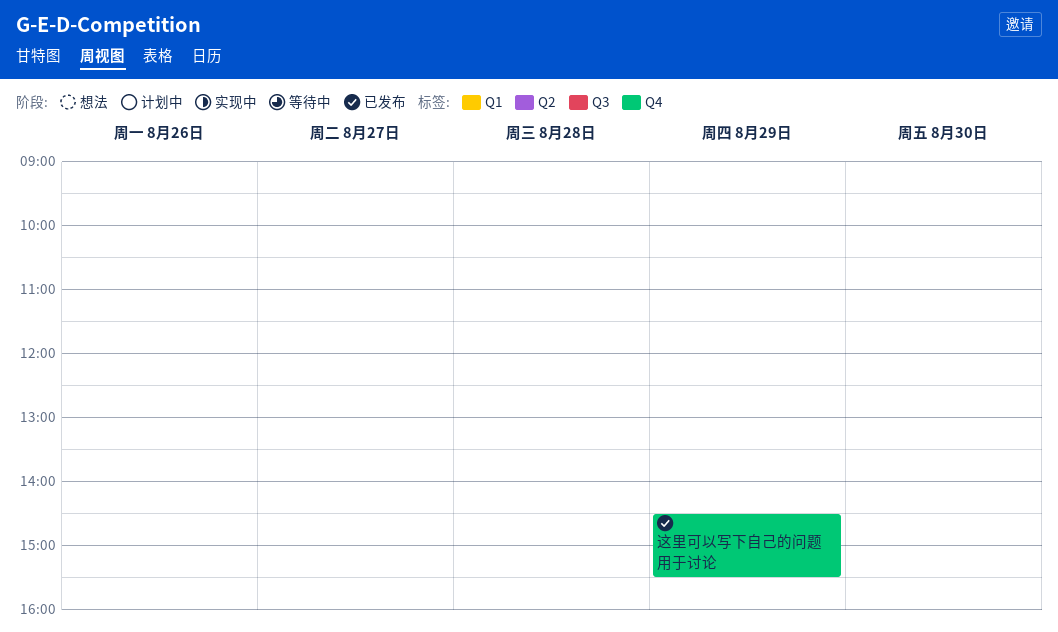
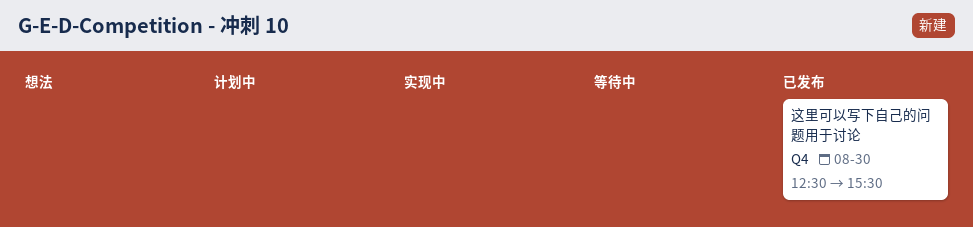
这里可以写下自己的问题用于讨论, day: Aug 29 -> Aug 30
这里可以写下自己的问题用于讨论, begins: 14:30 -> 12:30

